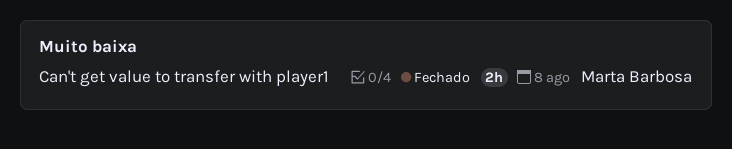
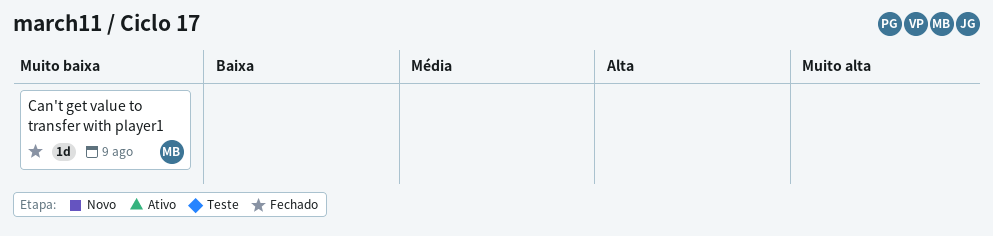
Can't get value to transfer with player1, estimate: 2h -> 1d
Can't get value to transfer with player1, due: Aug 8 -> Aug 9

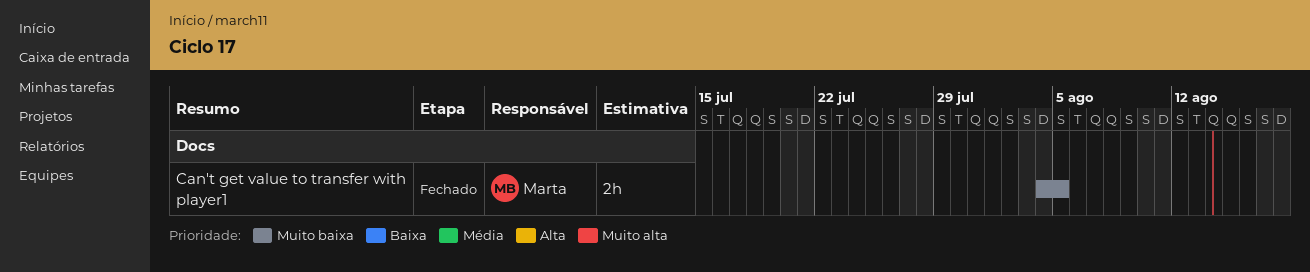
Can't get value to transfer with player1, estimate: 1d -> 2h
Can't get value to transfer with player1, due: Aug 9 -> Aug 5

